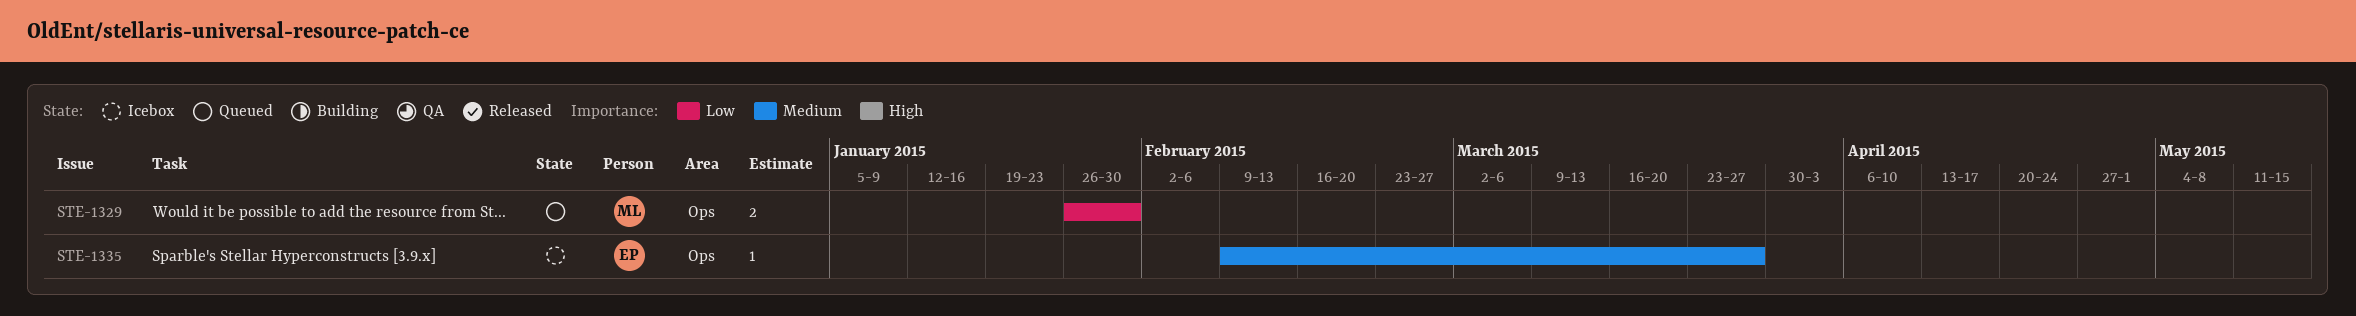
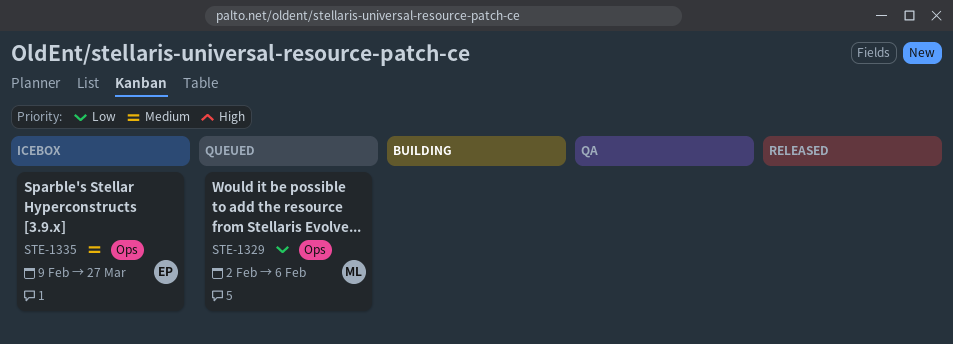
STE-1329, start: Jan 26 -> Feb 2
STE-1329, due: Jan 30 -> Feb 6

